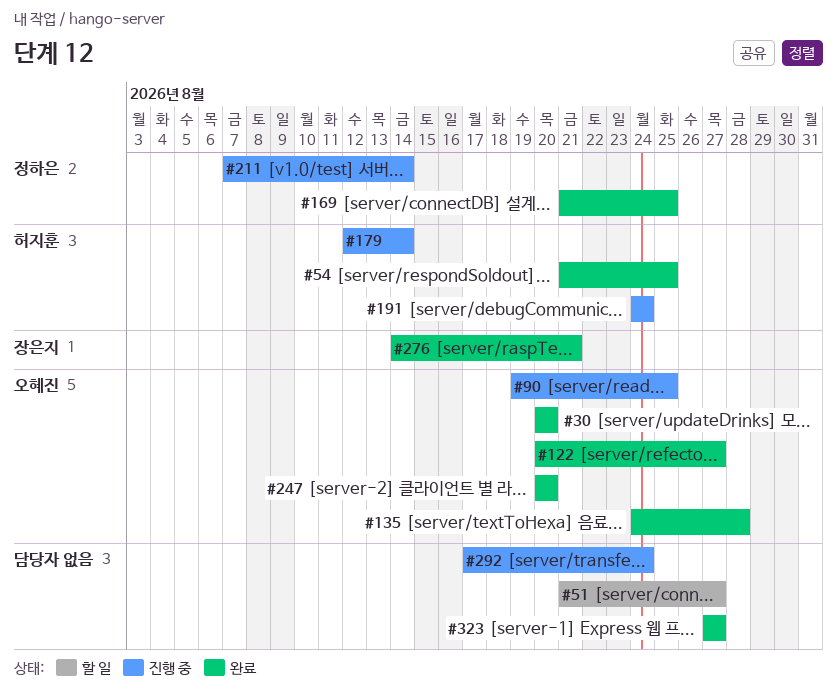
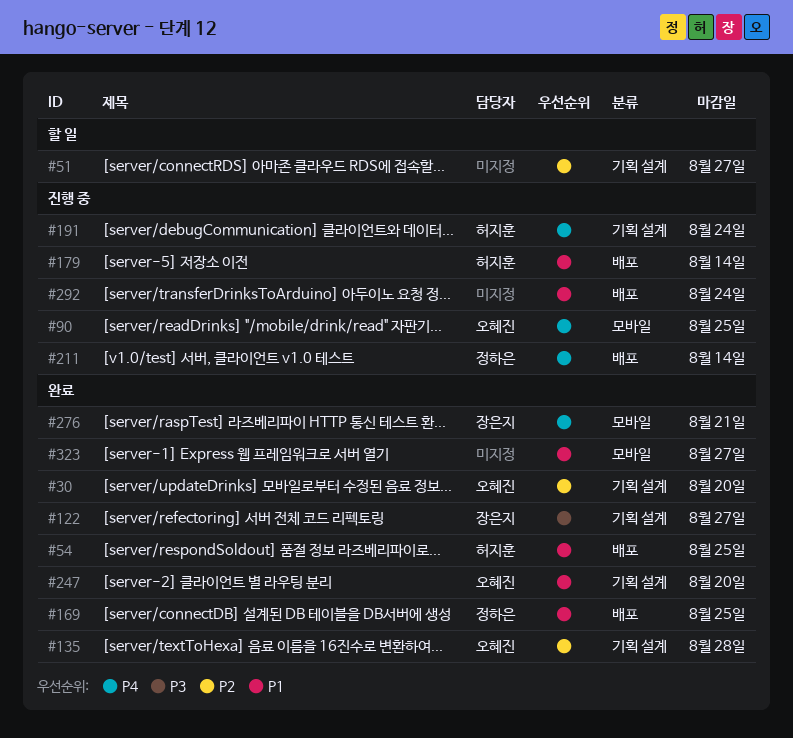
#122, owner: 오혜진 -> 장은지

